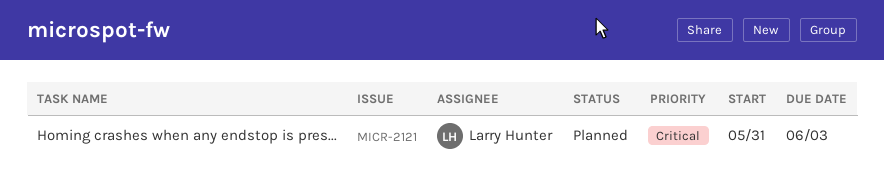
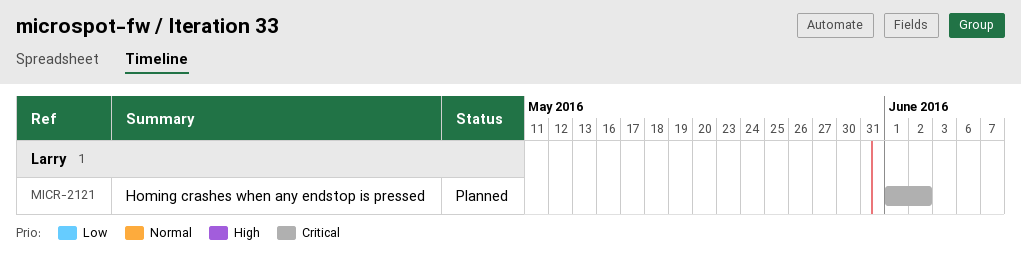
MICR-2121, start: May 31 -> Jun 1
MICR-2121, due: Jun 3 -> Jun 2

